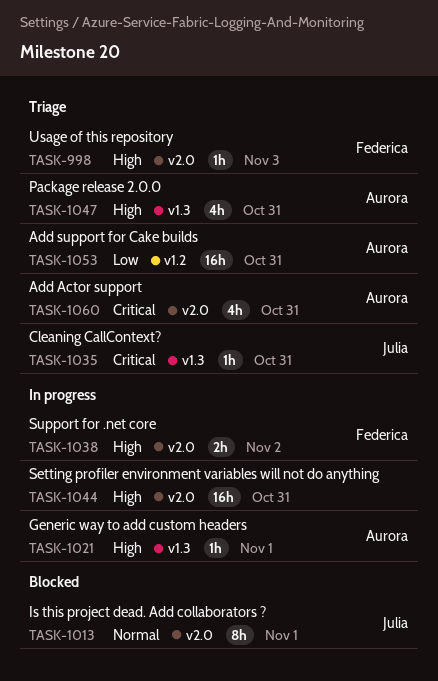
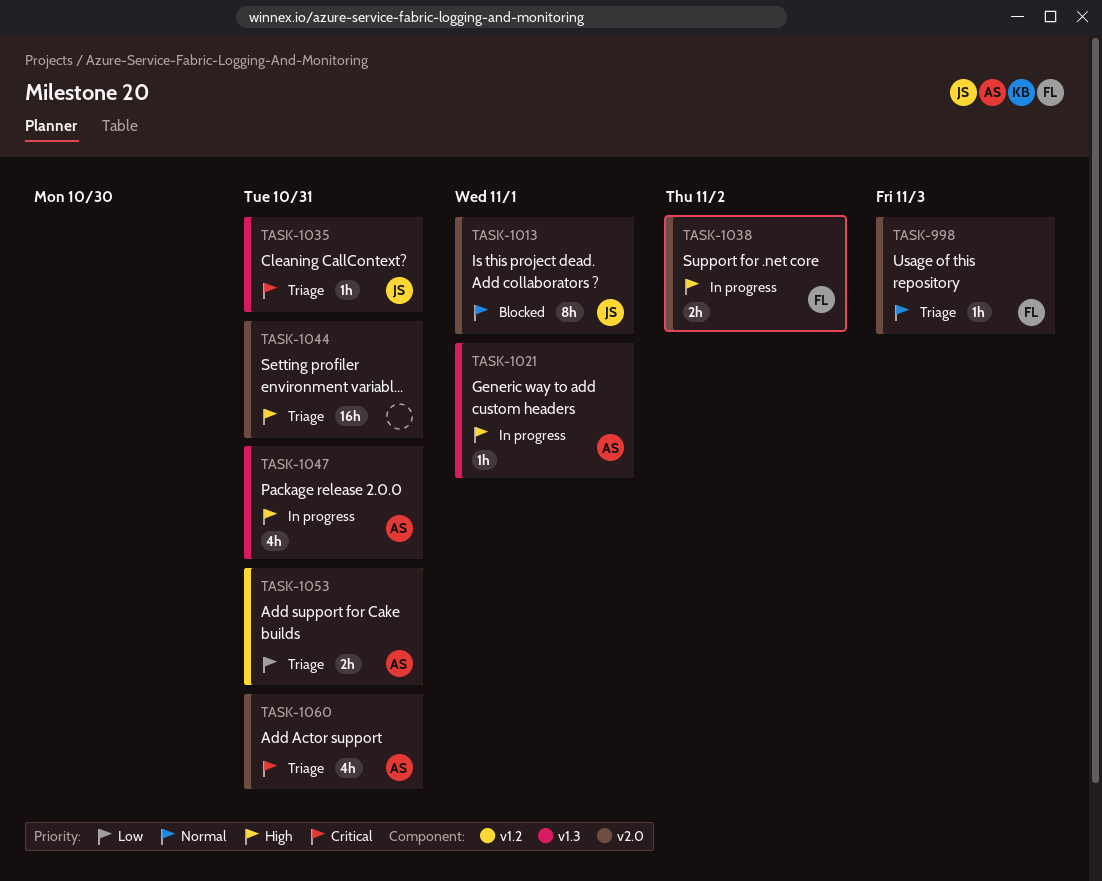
TASK-998, priority: High -> Normal
TASK-1044, status: In progress -> Triage
TASK-1047, status: Triage -> In progress
TASK-1053, estimate: 16h -> 2h

